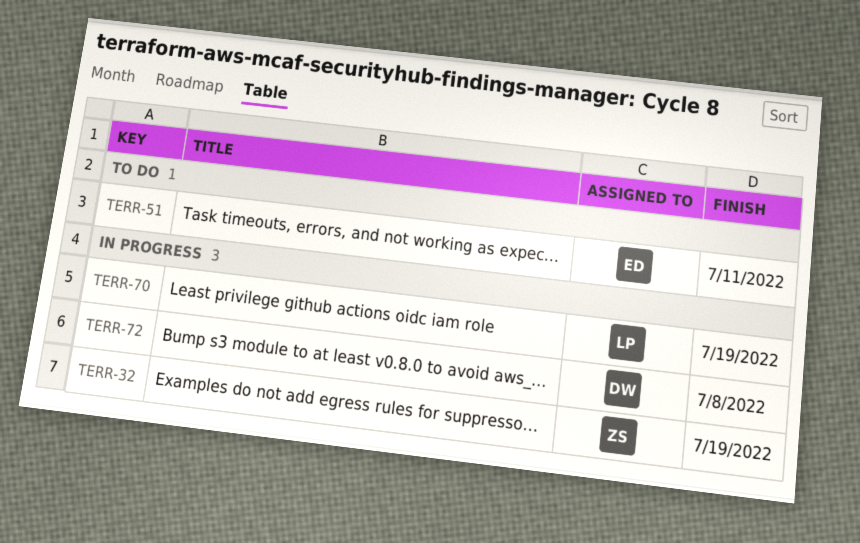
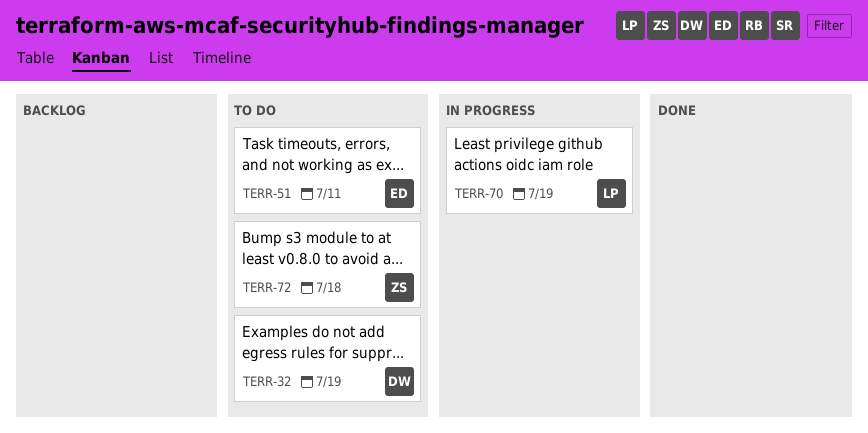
TERR-32, status: In progress -> To do
TERR-32, owner: ZS -> DW
TERR-72, status: In progress -> To do
TERR-72, owner: DW -> ZS
TERR-72, due: Jul 8 -> Jul 18

